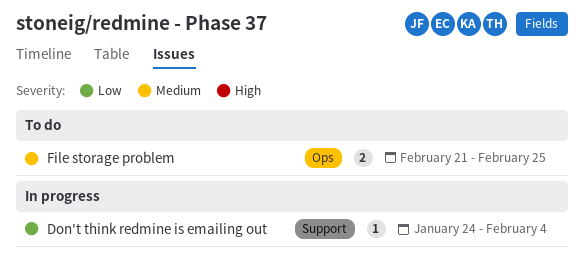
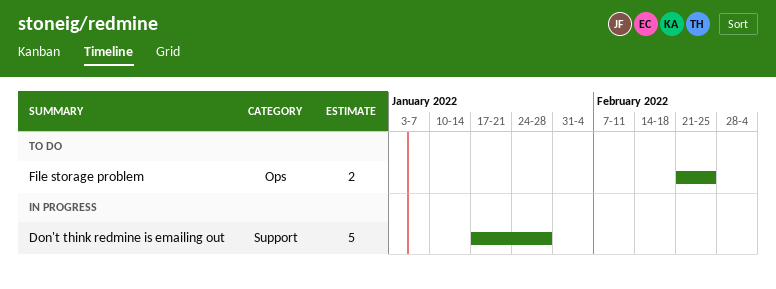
Don't think redmine is emailing out, estimate: 1 -> 5
Don't think redmine is emailing out, start: Jan 24 -> Jan 17
Don't think redmine is emailing out, due: Feb 4 -> Jan 28

